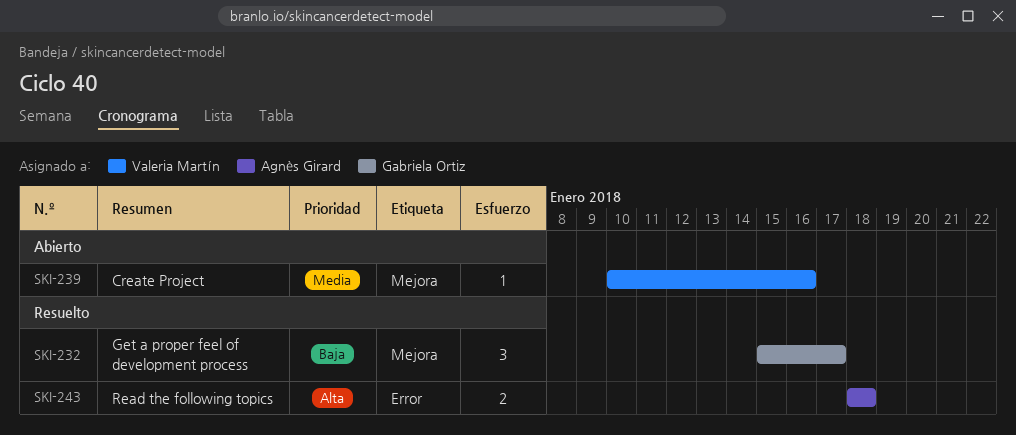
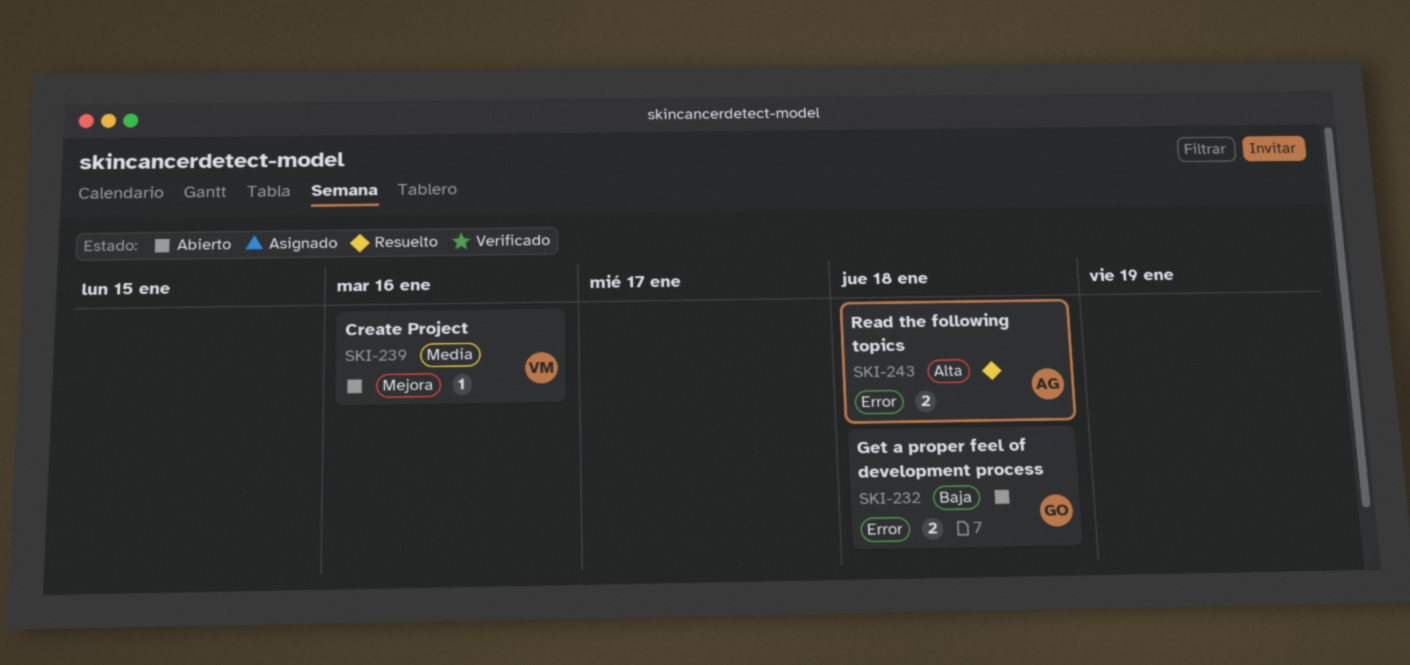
SKI-232, status: Resuelto -> Abierto
SKI-232, label: Mejora -> Error
SKI-232, estimate: 3 -> 2
SKI-232, due: Jan 17 -> Jan 18

